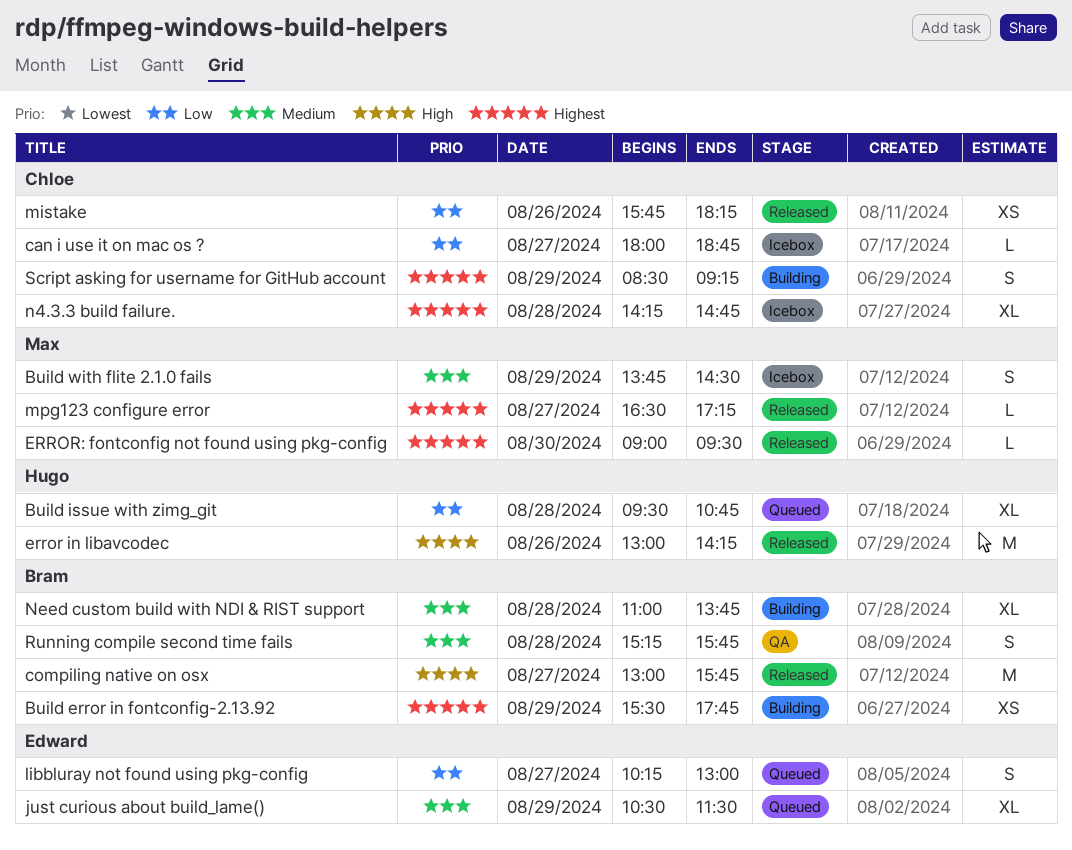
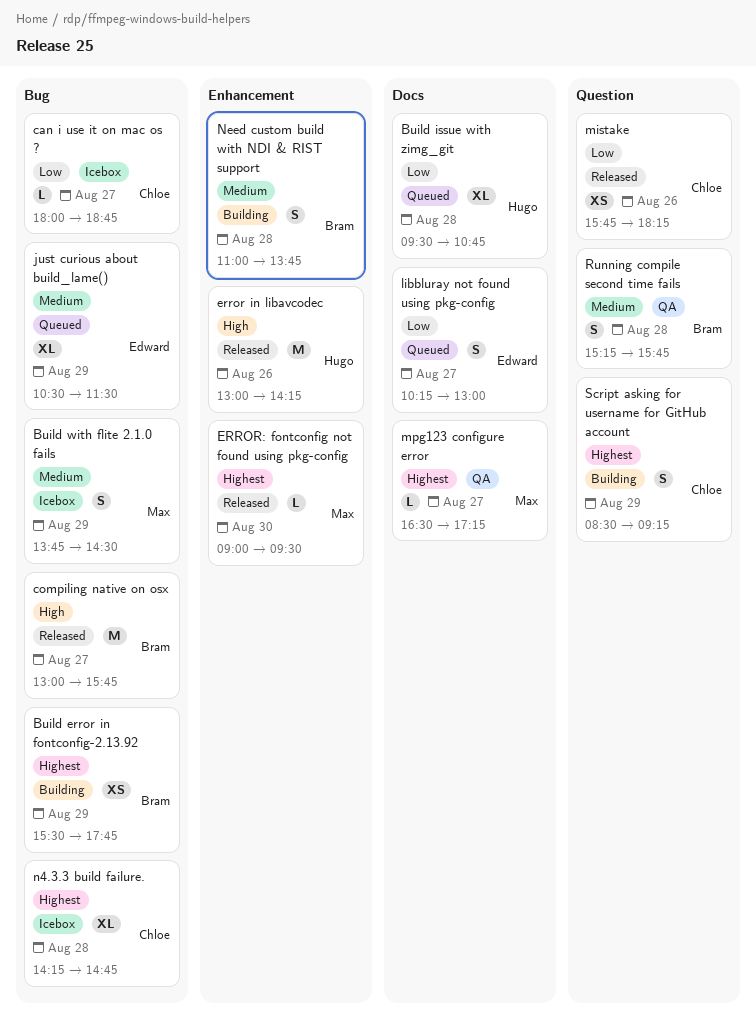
mpg123 configure error, status: Released -> QA
Need custom build with NDI & RIST support, estimate: XL -> S

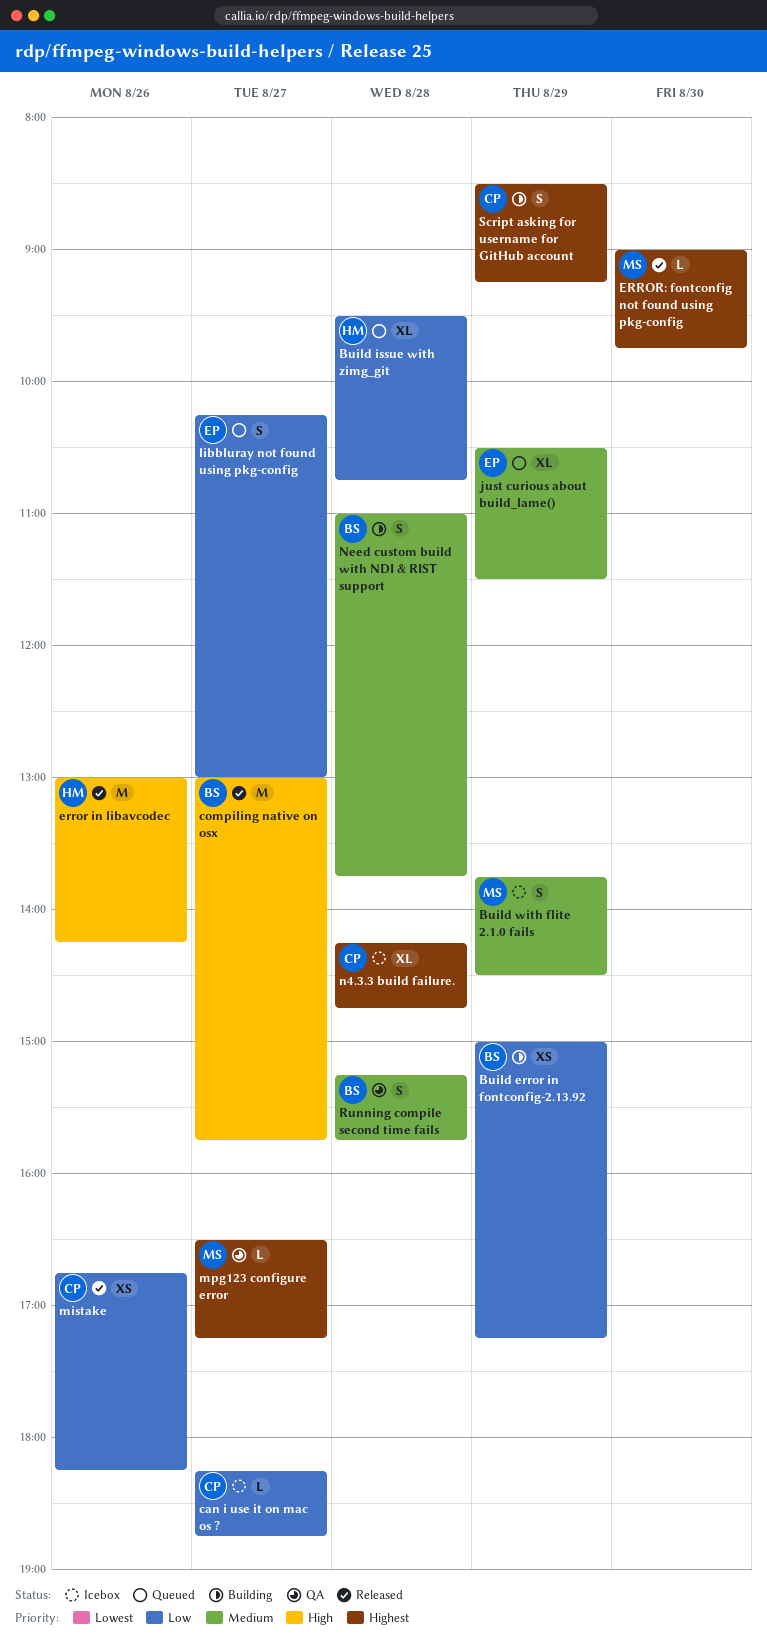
Build error in fontconfig-2.13.92, priority: Highest -> Low
Build error in fontconfig-2.13.92, begins: 15:30 -> 15:00
Build error in fontconfig-2.13.92, ends: 17:45 -> 17:15
can i use it on mac os ?, begins: 18:00 -> 18:15
ERROR: fontconfig not found using pkg-config, ends: 09:30 -> 09:45
mistake, begins: 15:45 -> 16:45

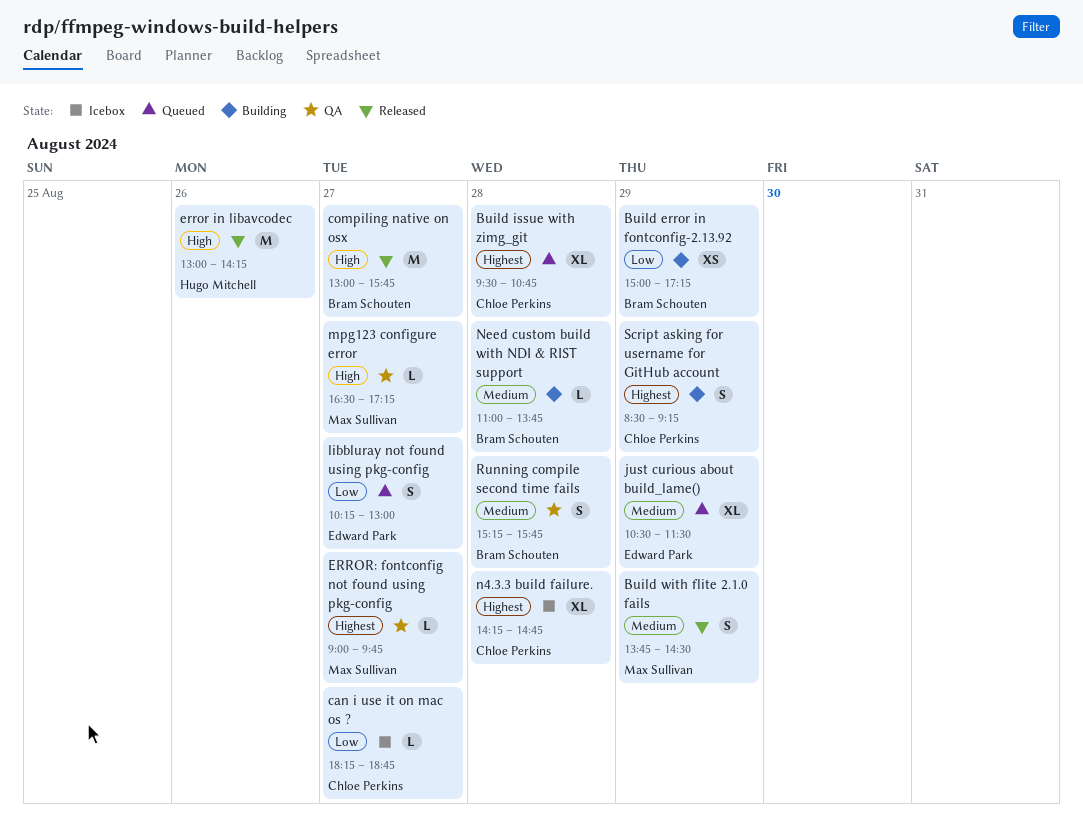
Build issue with zimg_git, owner: Hugo Mitchell -> Chloe Perkins
Build issue with zimg_git, priority: Low -> Highest
Build with flite 2.1.0 fails, status: Icebox -> Released
ERROR: fontconfig not found using pkg-config, status: Released -> QA
ERROR: fontconfig not found using pkg-config, day: Aug 30 -> Aug 27
mistake: present -> none
mpg123 configure error, priority: Highest -> High
Need custom build with NDI & RIST support, estimate: S -> L

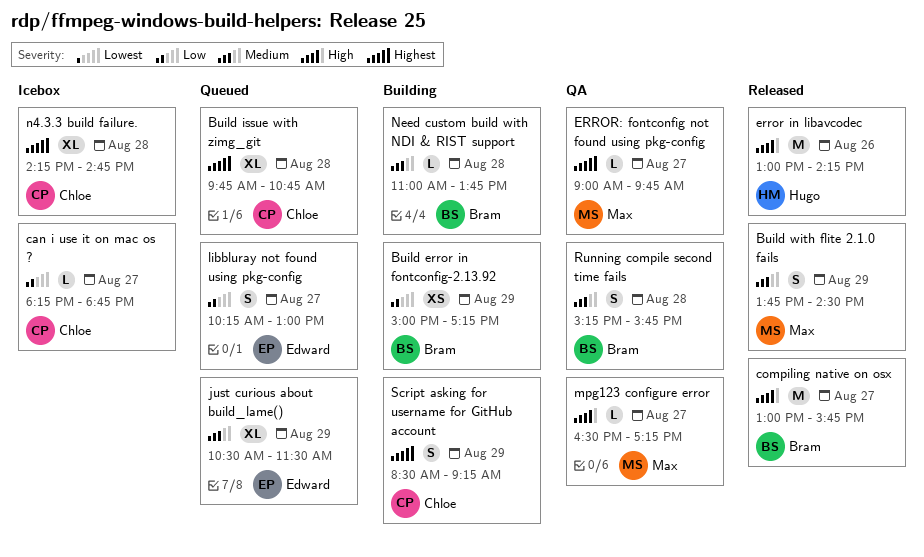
Build issue with zimg_git, begins: 09:30 -> 09:45

